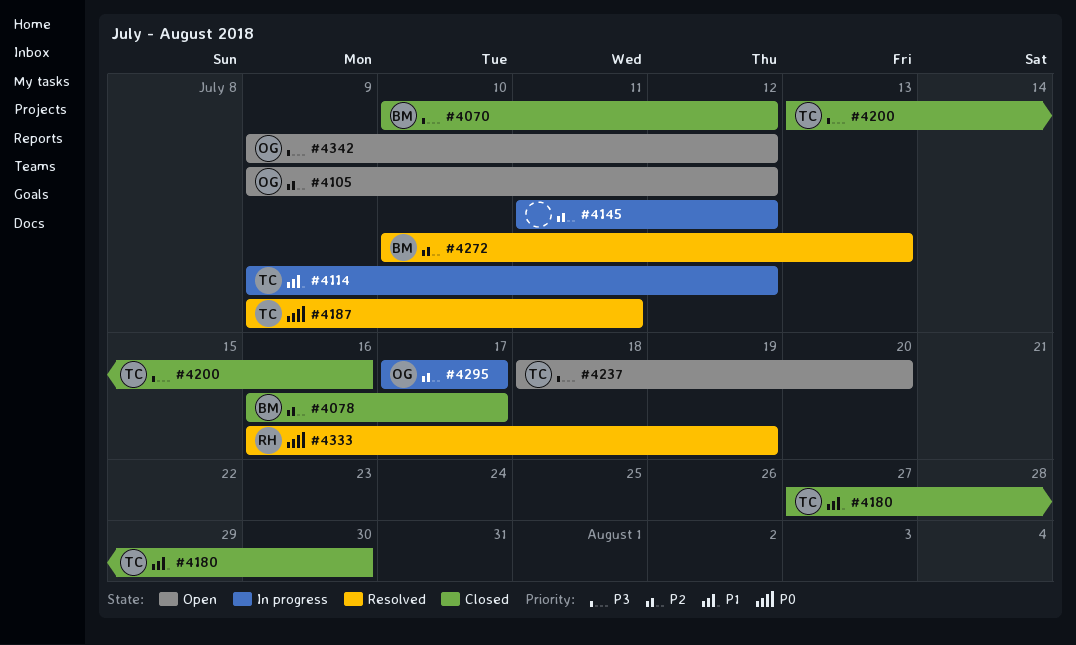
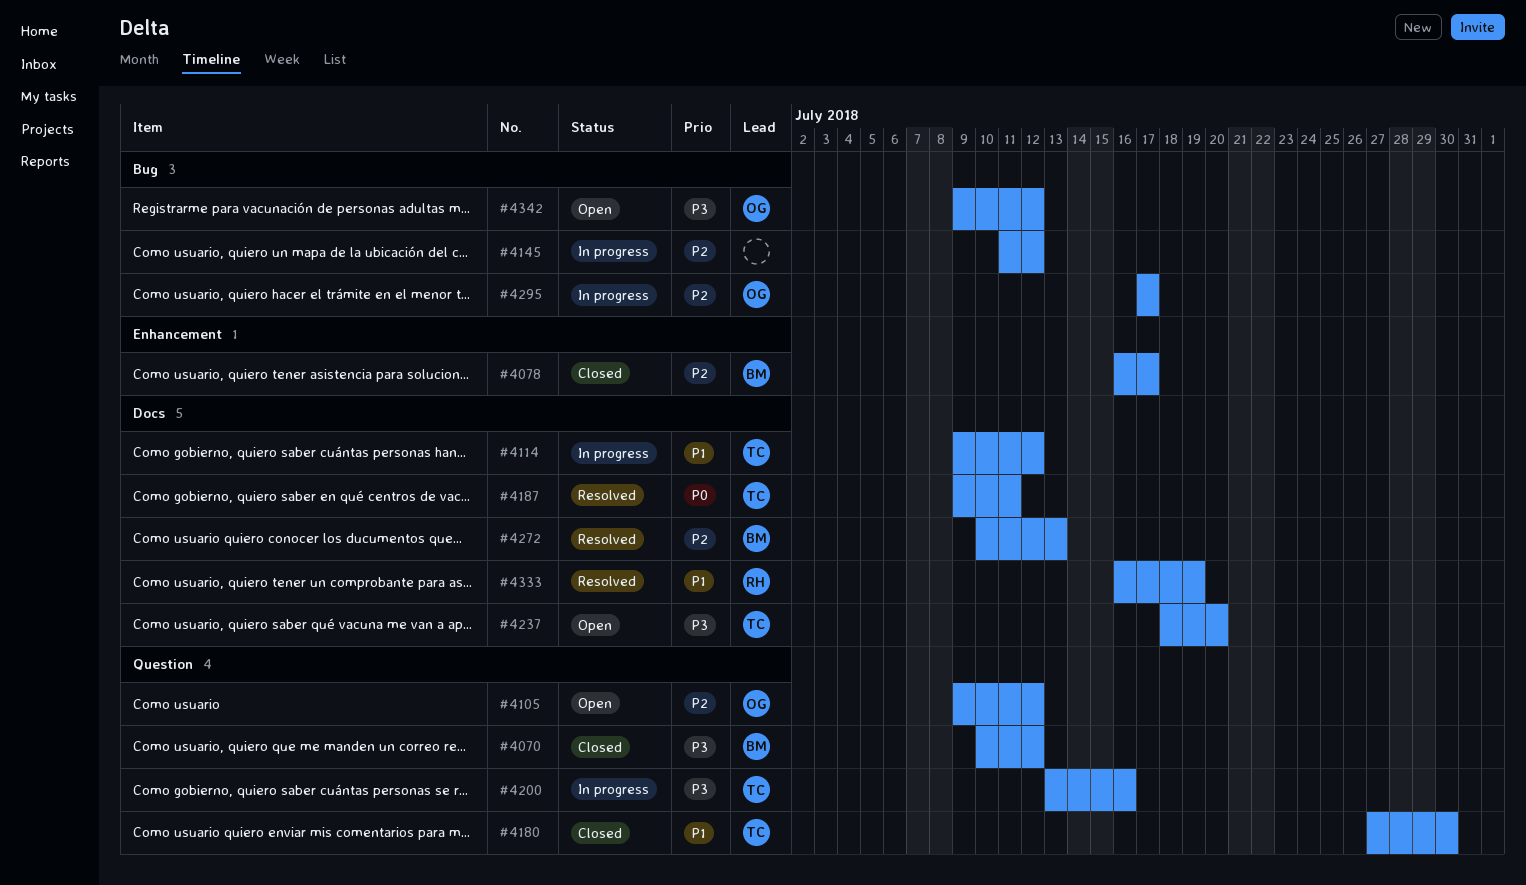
#4200, status: Closed -> In progress
#4333, priority: P0 -> P1

